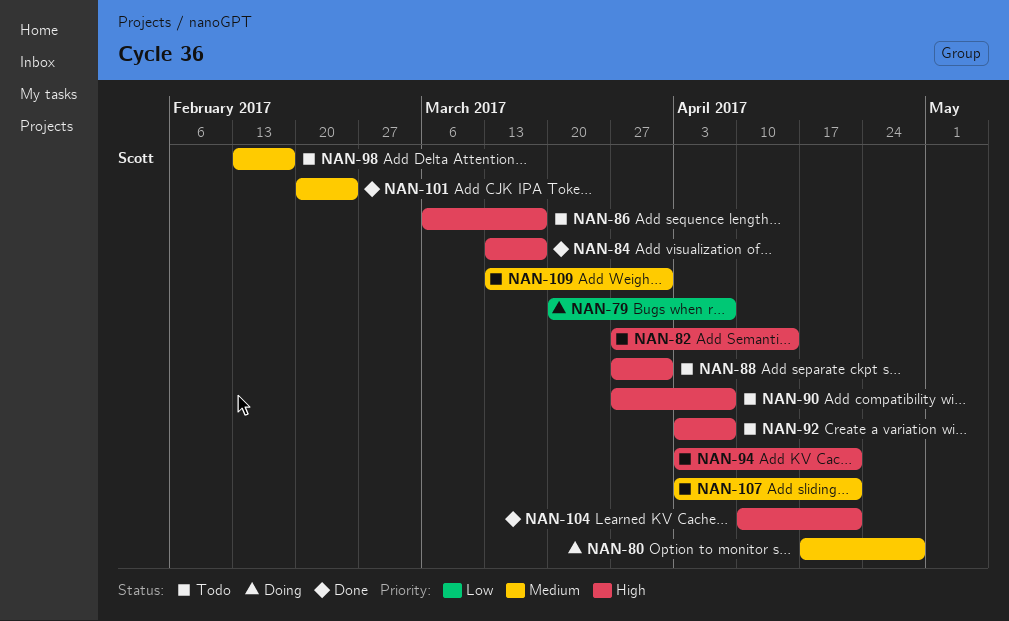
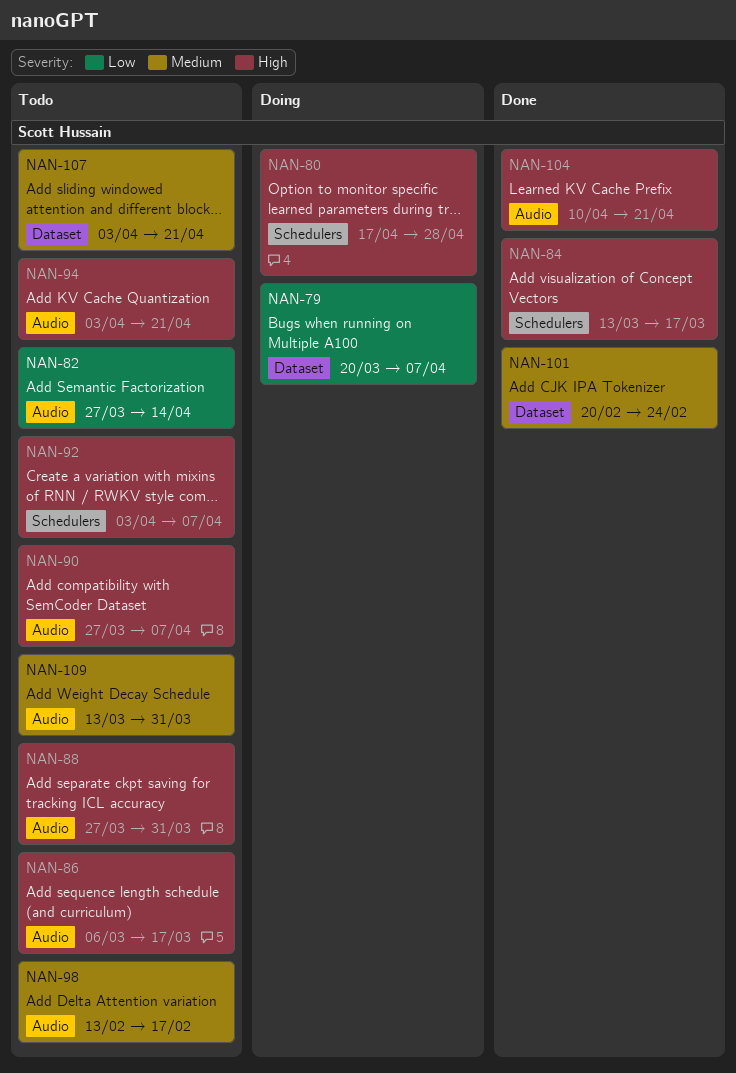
NAN-80, priority: Medium -> High
NAN-82, priority: High -> Low

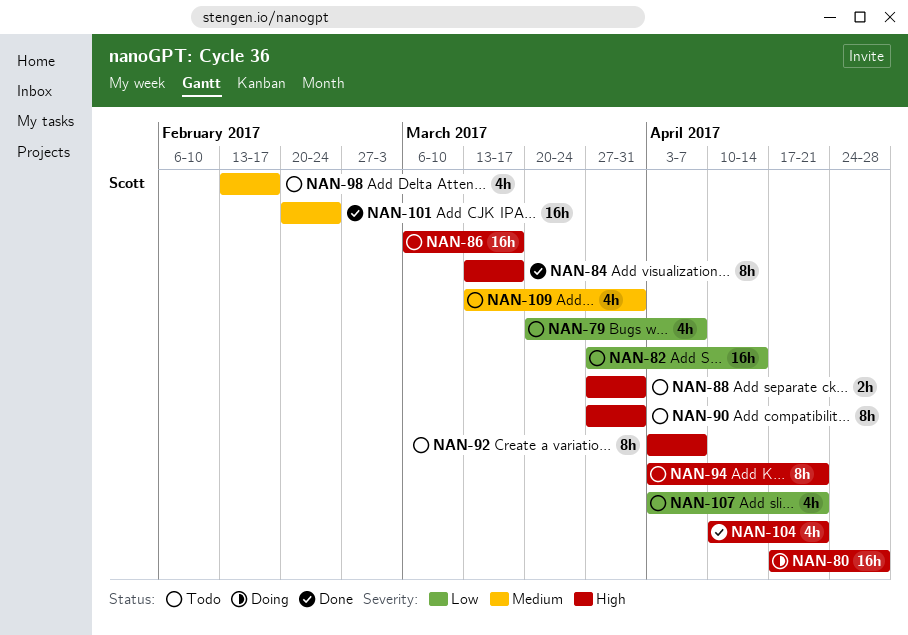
NAN-79, status: Doing -> Todo
NAN-90, due: Apr 7 -> Mar 31
NAN-107, priority: Medium -> Low

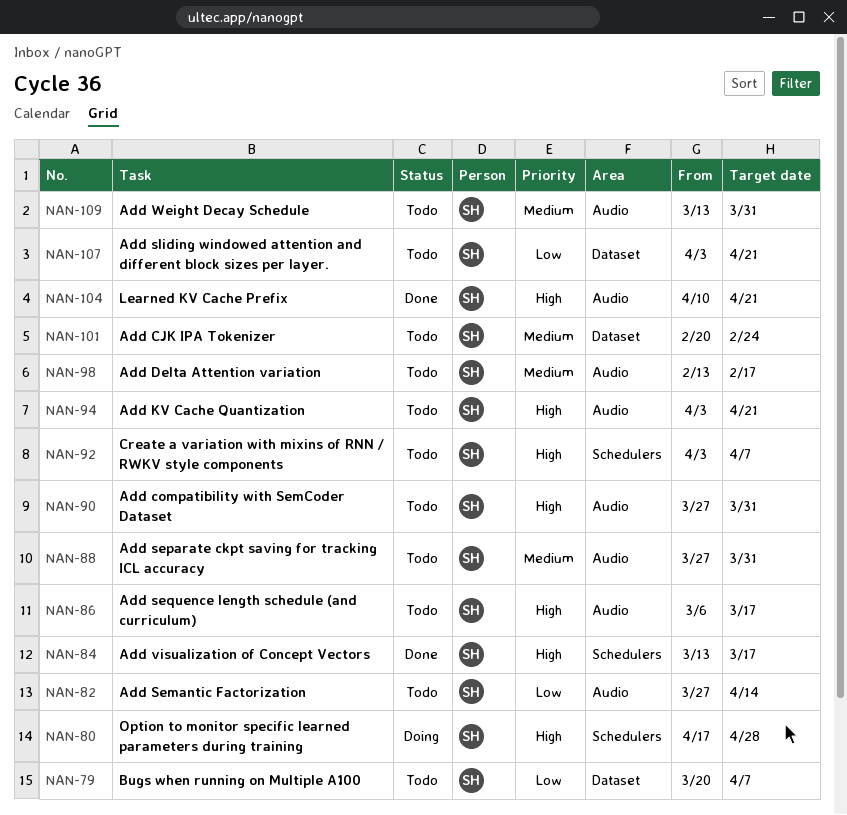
NAN-88, priority: High -> Medium
NAN-101, status: Done -> Todo

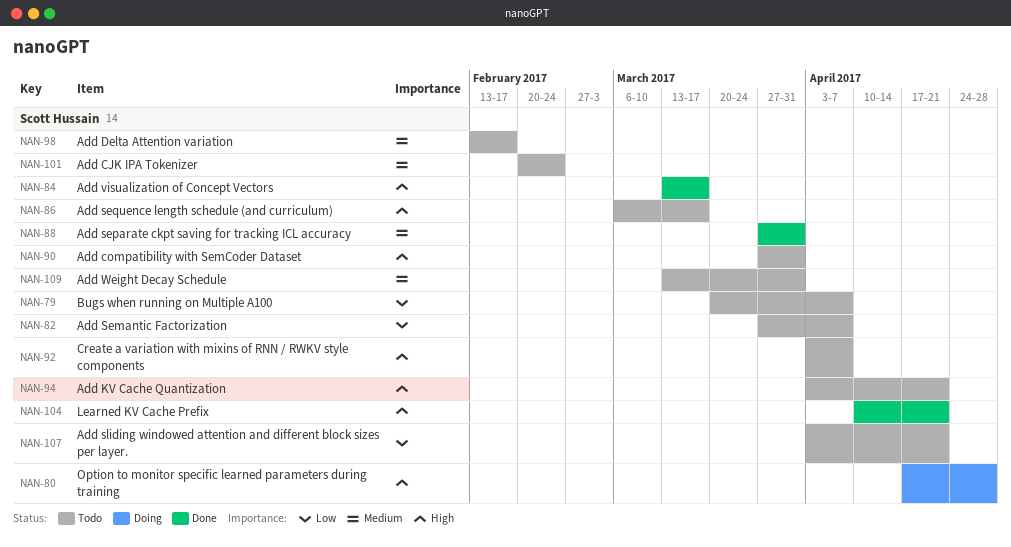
NAN-82, due: Apr 14 -> Apr 7
NAN-88, status: Todo -> Done

